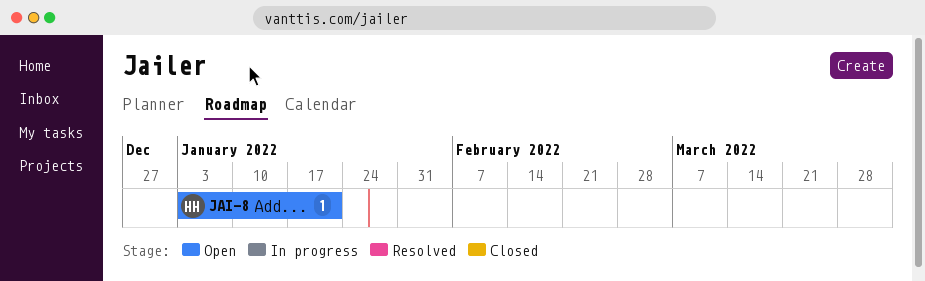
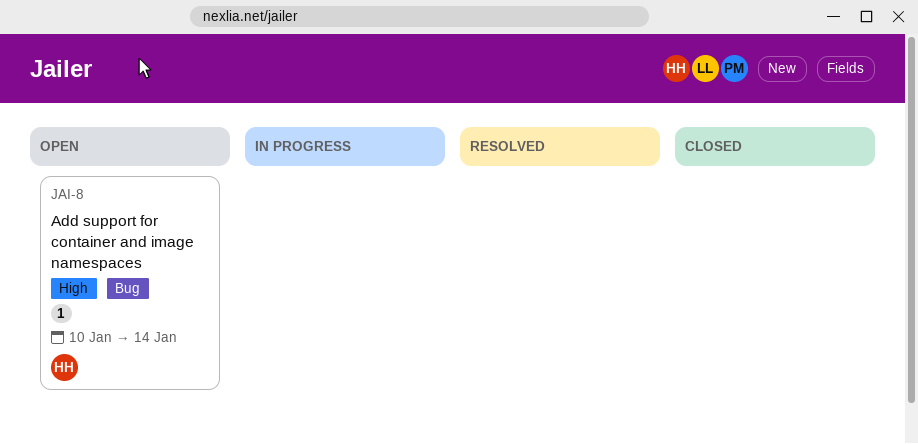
JAI-8, start: Jan 3 -> Jan 10
JAI-8, due: Jan 21 -> Jan 14

